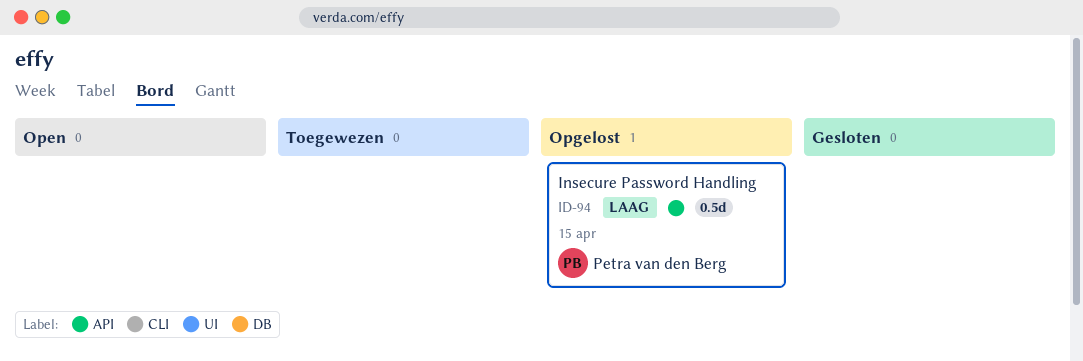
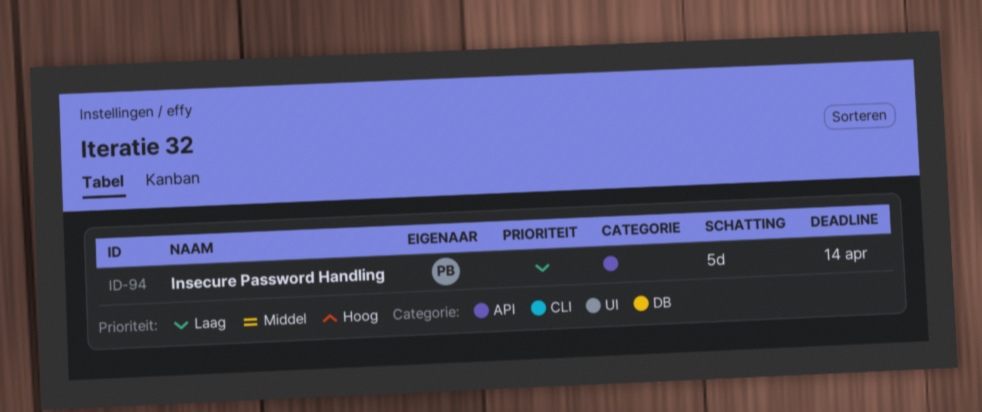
ID-94, estimate: 0.5d -> 5d
ID-94, due: Apr 15 -> Apr 14

